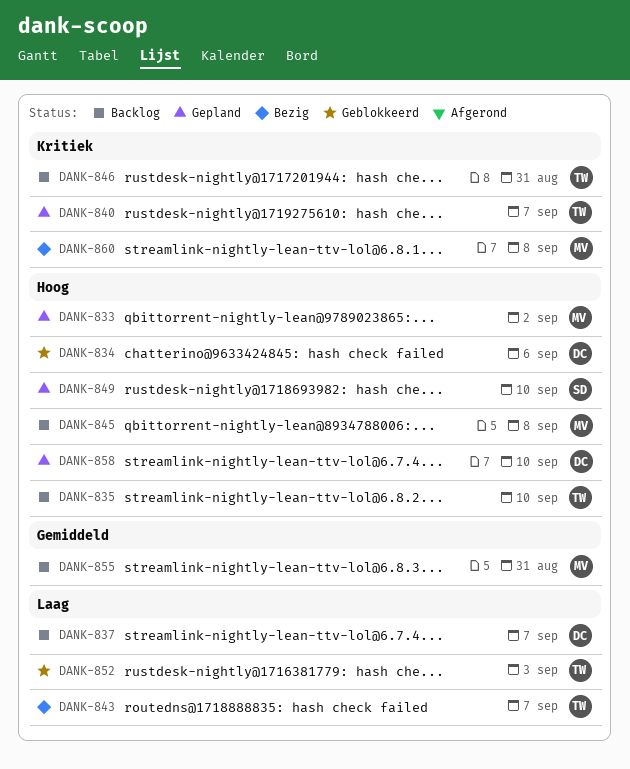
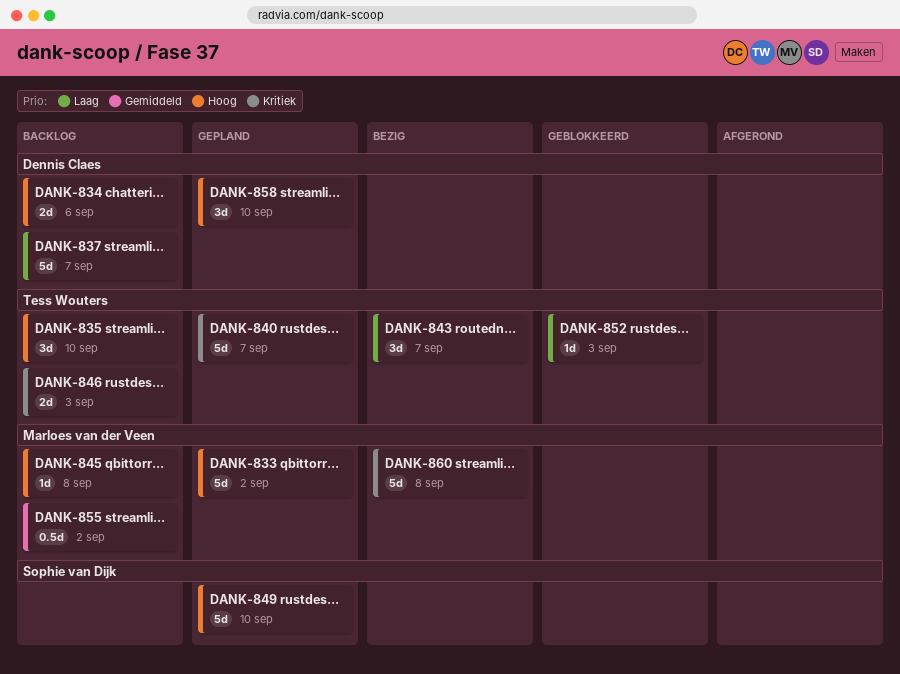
DANK-834, status: Geblokkeerd -> Backlog
DANK-846, due: Aug 31 -> Sep 3
DANK-855, due: Aug 31 -> Sep 2

